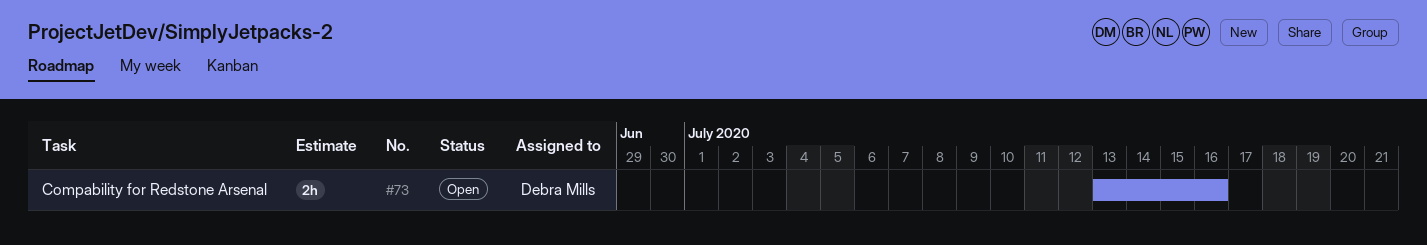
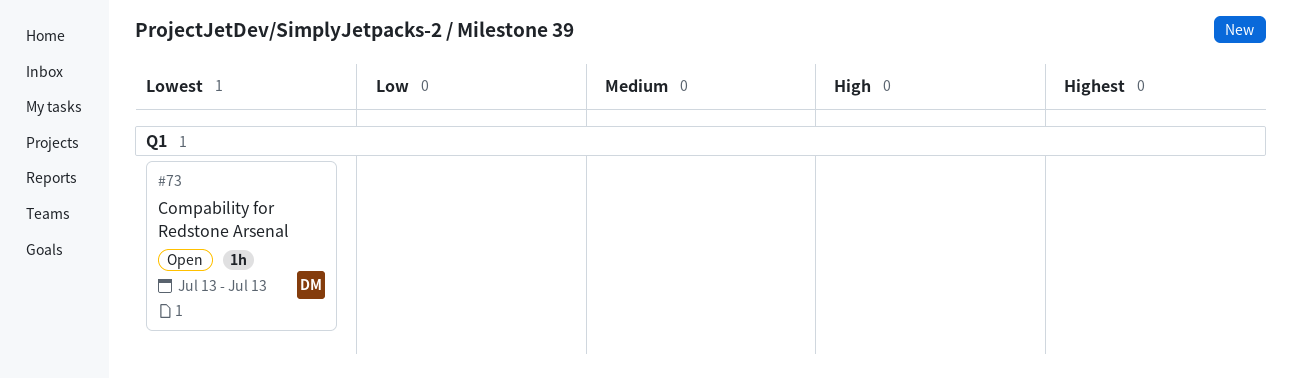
#73, estimate: 2h -> 1h
#73, due: Jul 16 -> Jul 13

